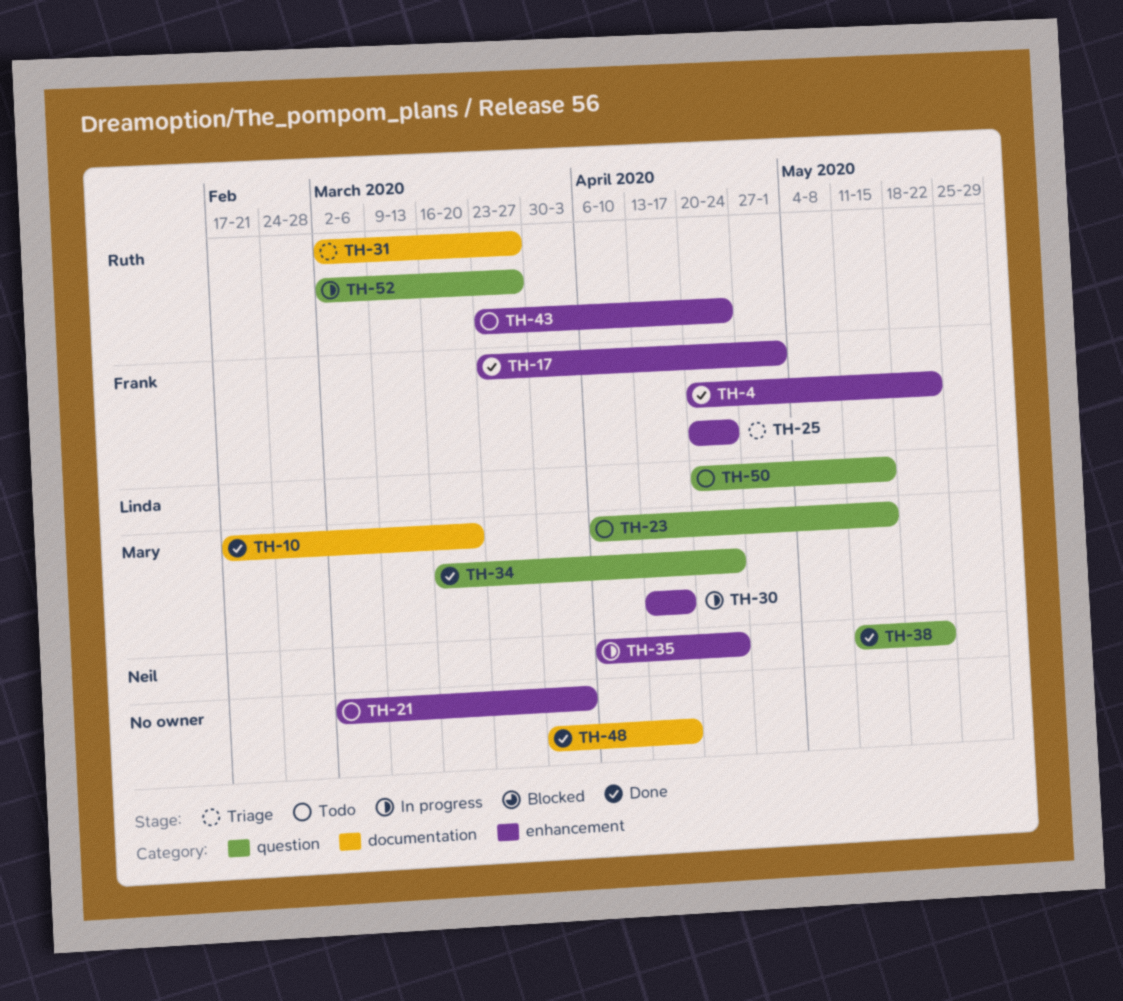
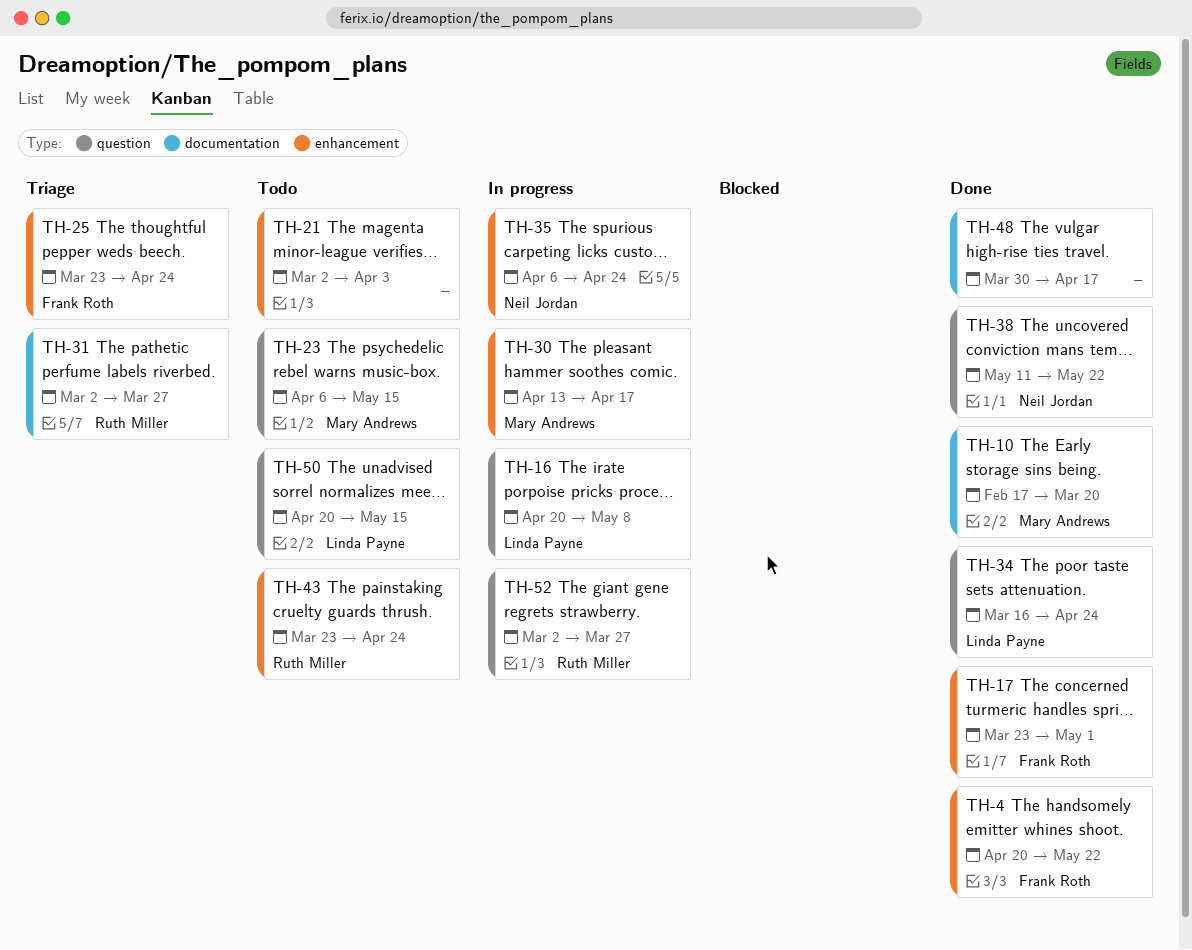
TH-16: none -> present
TH-25, start: Apr 20 -> Mar 23
TH-34, owner: Mary Andrews -> Linda Payne

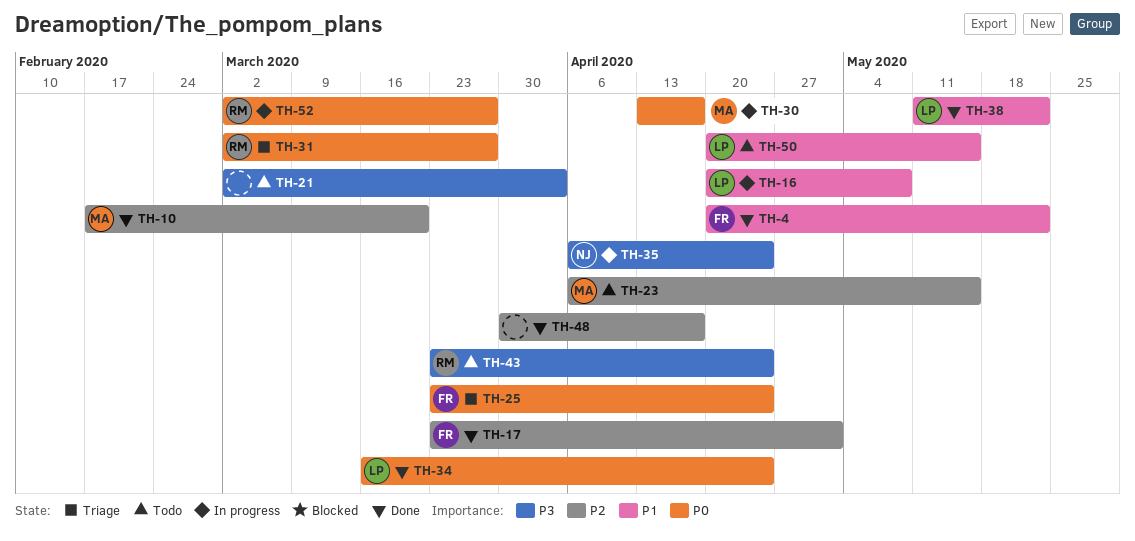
TH-38, owner: Neil Jordan -> Linda Payne

